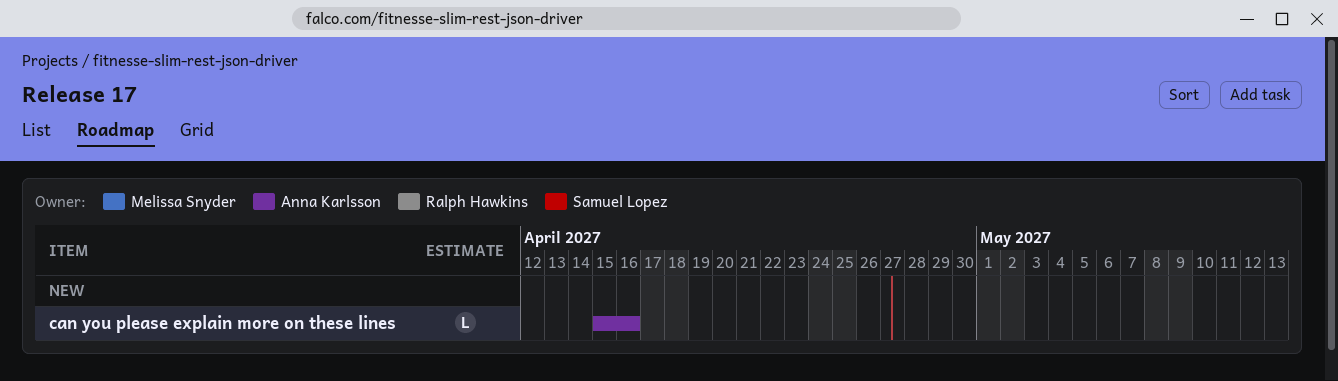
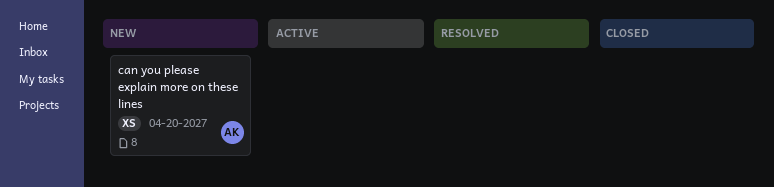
can you please explain more on these lines, estimate: L -> XS
can you please explain more on these lines, due: Apr 16 -> Apr 20

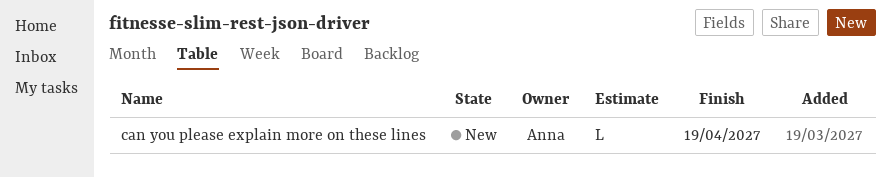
can you please explain more on these lines, estimate: XS -> L
can you please explain more on these lines, due: Apr 20 -> Apr 19

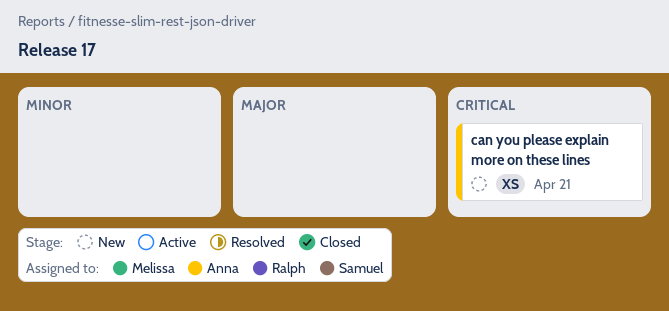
can you please explain more on these lines, estimate: L -> XS
can you please explain more on these lines, due: Apr 19 -> Apr 21

